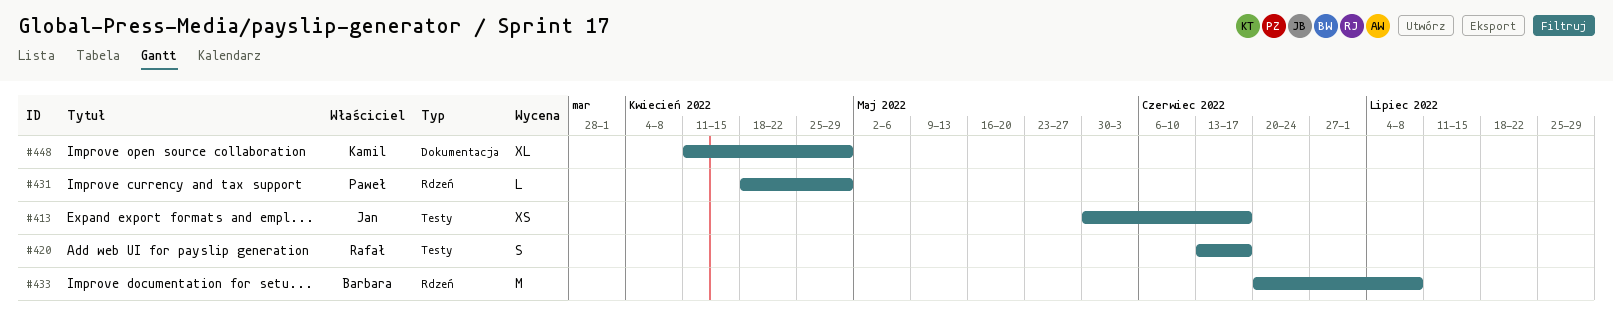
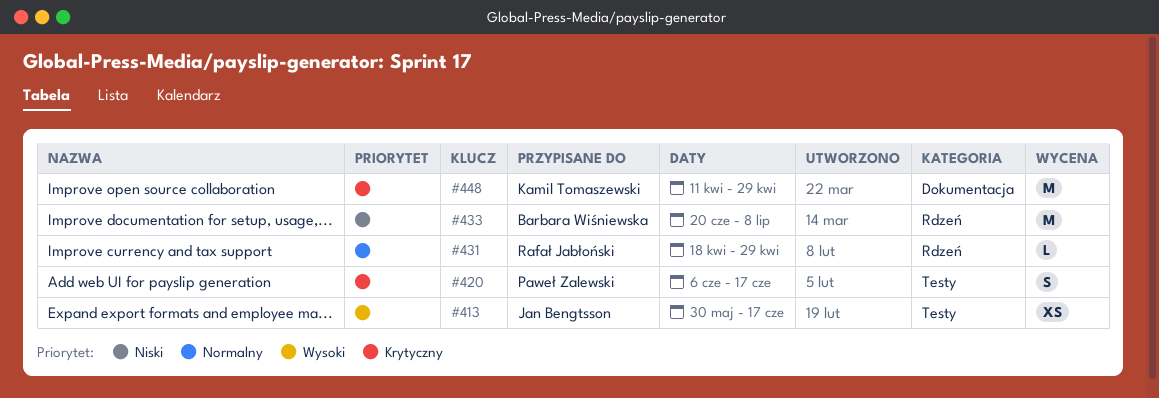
#420, owner: Rafał Jabłoński -> Paweł Zalewski
#420, start: Jun 13 -> Jun 6
#431, owner: Paweł Zalewski -> Rafał Jabłoński
#448, estimate: XL -> M

